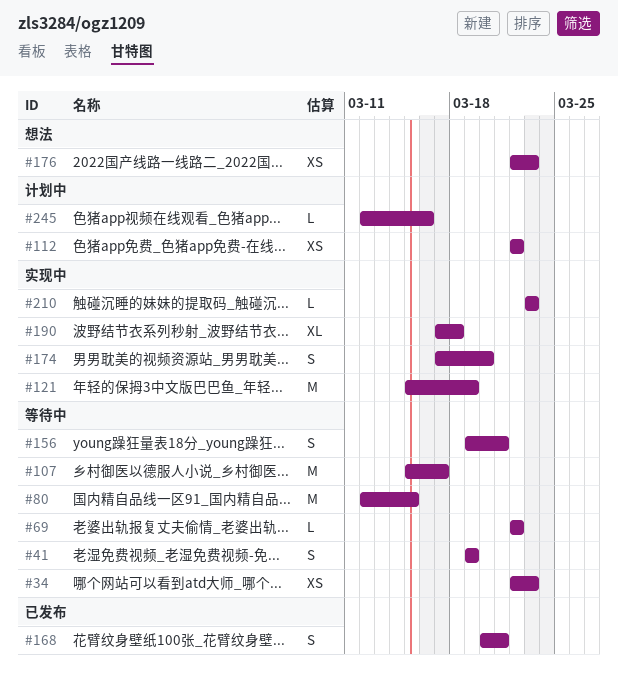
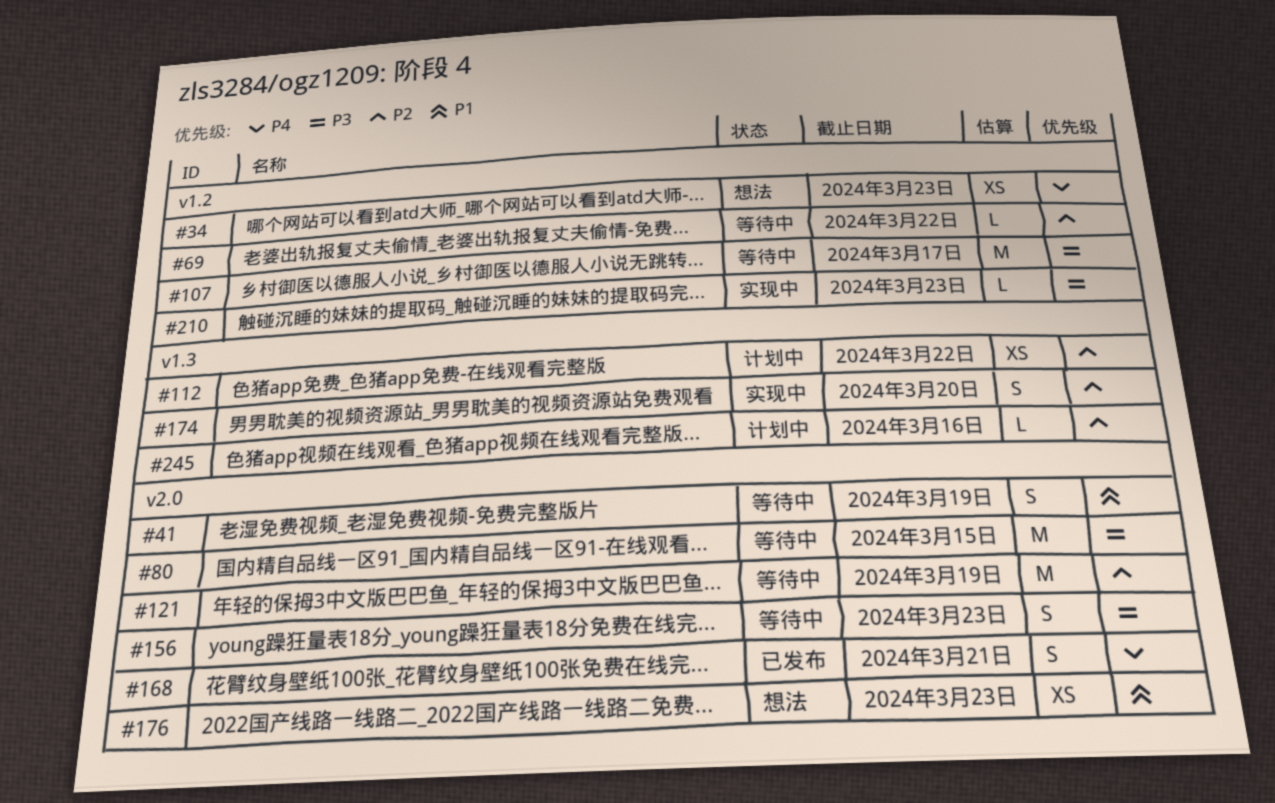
#34, status: 等待中 -> 想法
#121, status: 实现中 -> 等待中
#156, due: Mar 21 -> Mar 23
#190: present -> none

